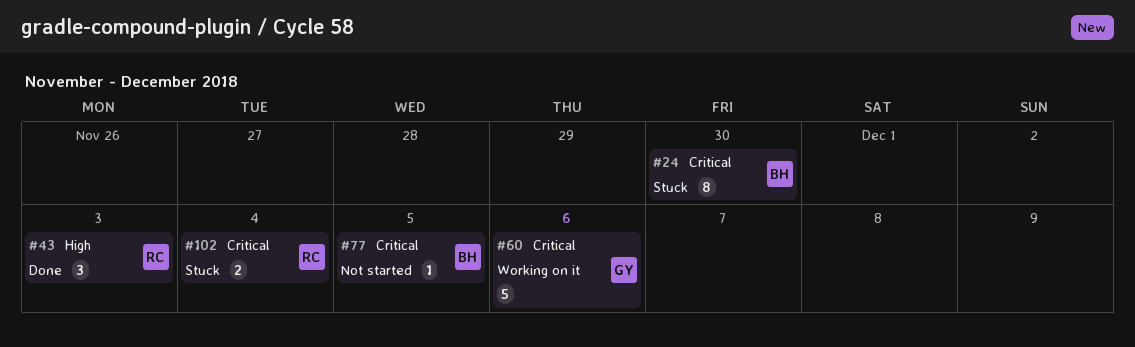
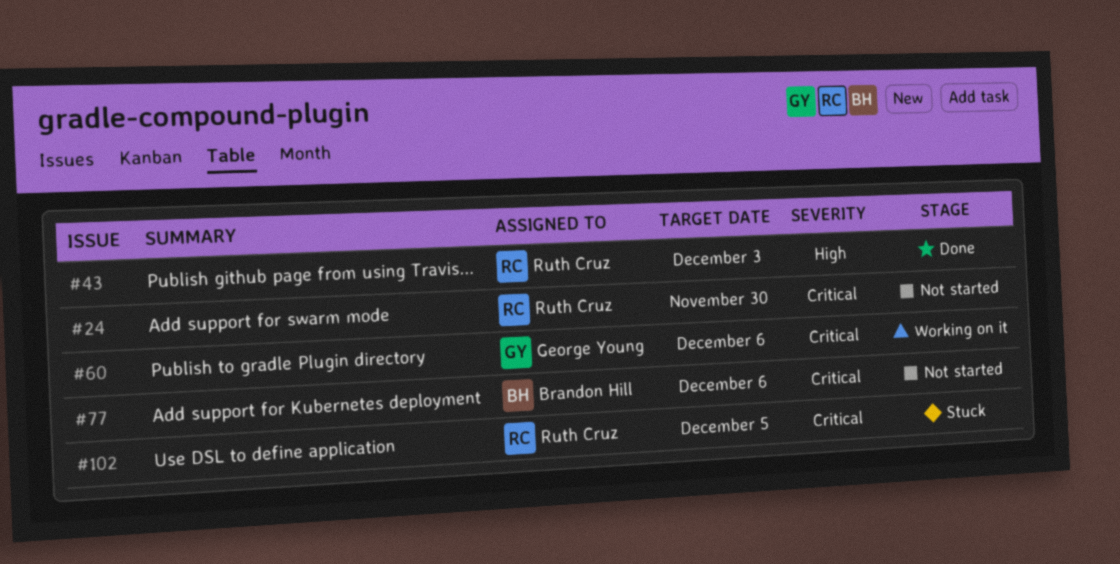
#24, status: Stuck -> Not started
#24, owner: Brandon Hill -> Ruth Cruz
#77, due: Dec 5 -> Dec 6
#102, due: Dec 4 -> Dec 5

